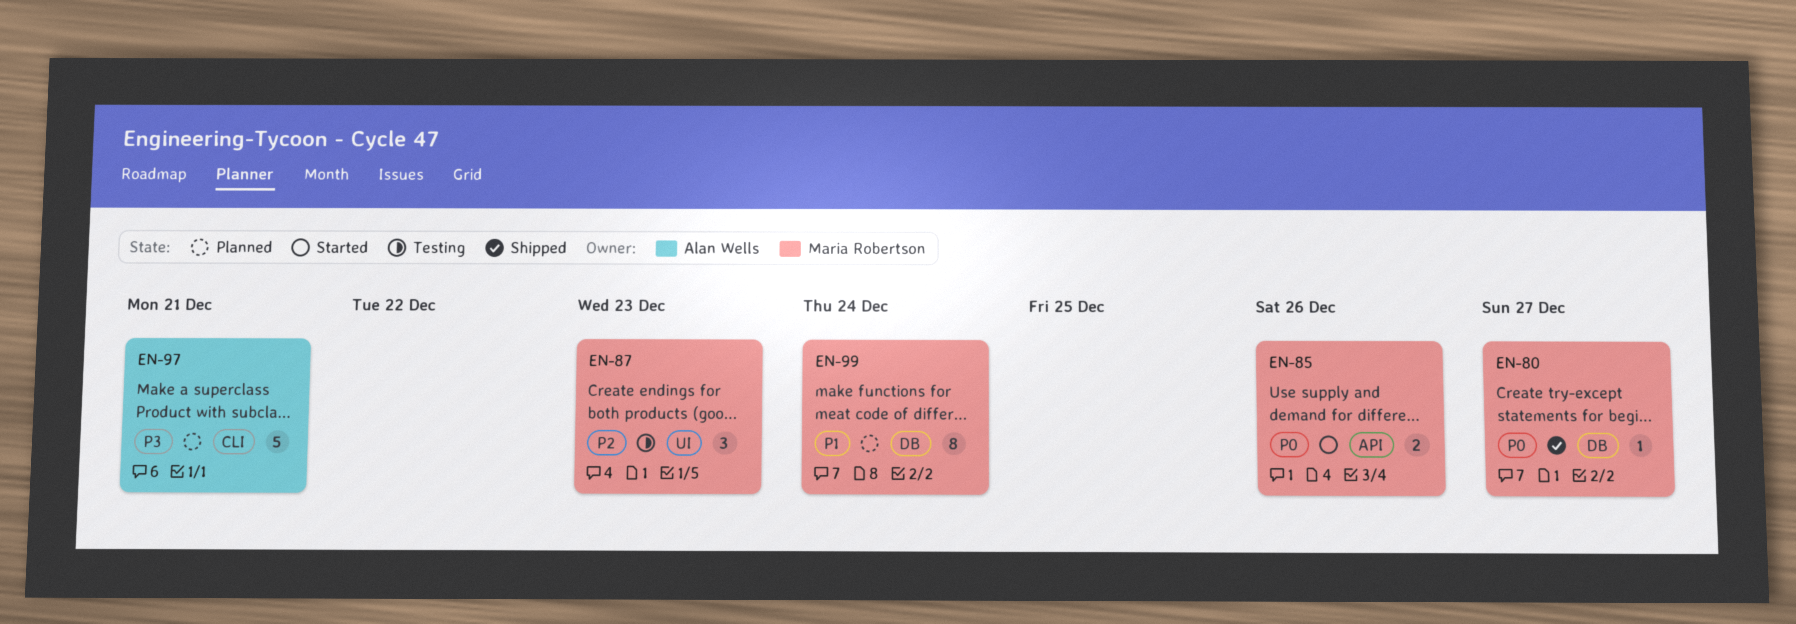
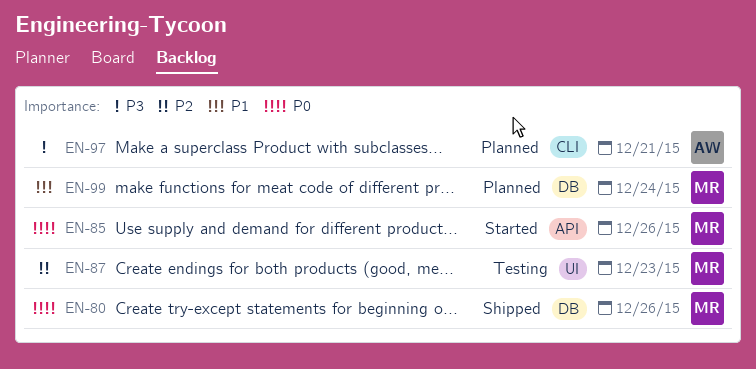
EN-80, due: Dec 27 -> Dec 26

